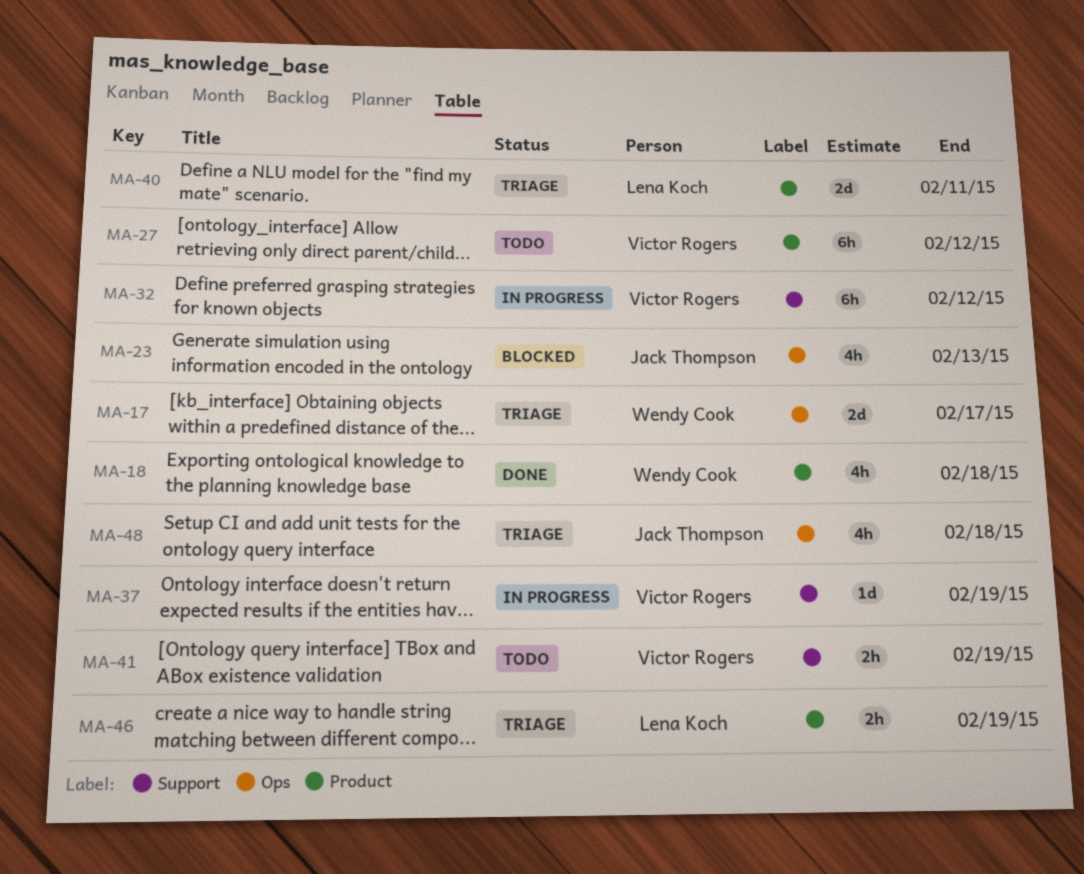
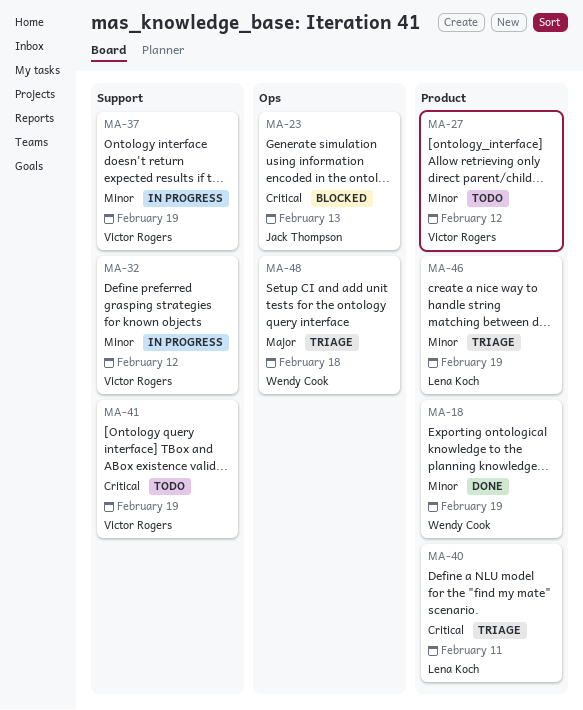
MA-17: present -> none
MA-18, due: Feb 18 -> Feb 19
MA-48, owner: Jack Thompson -> Wendy Cook

